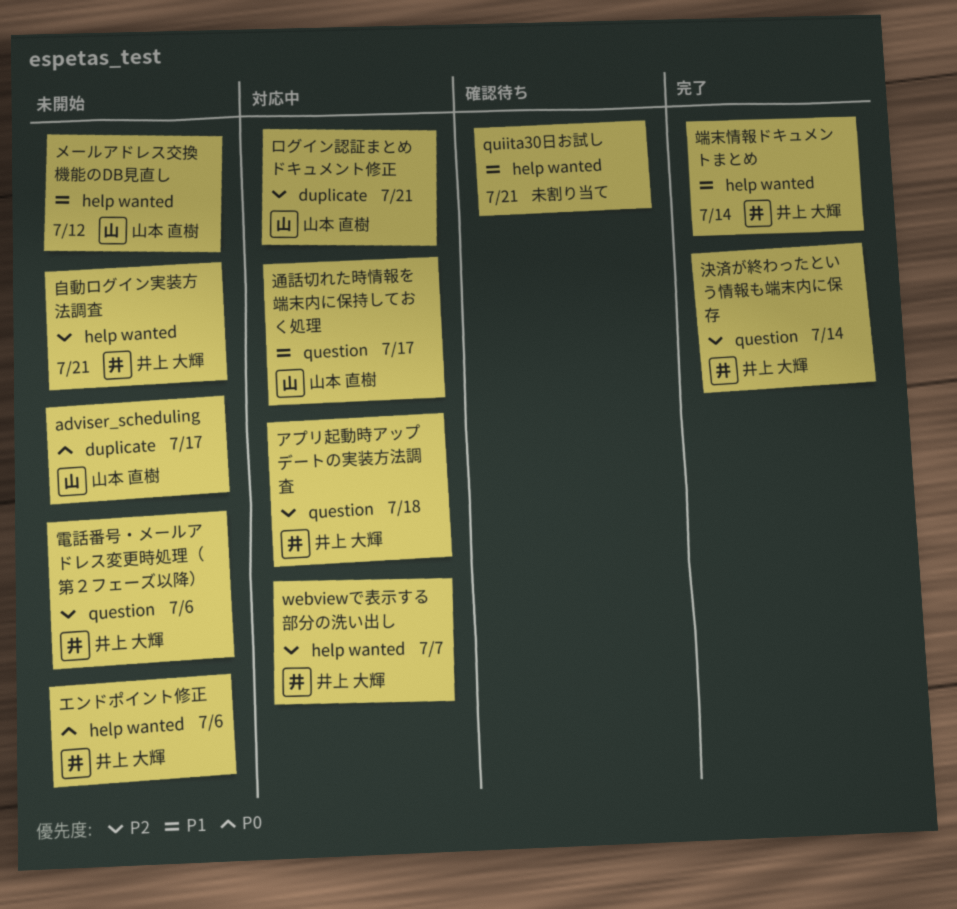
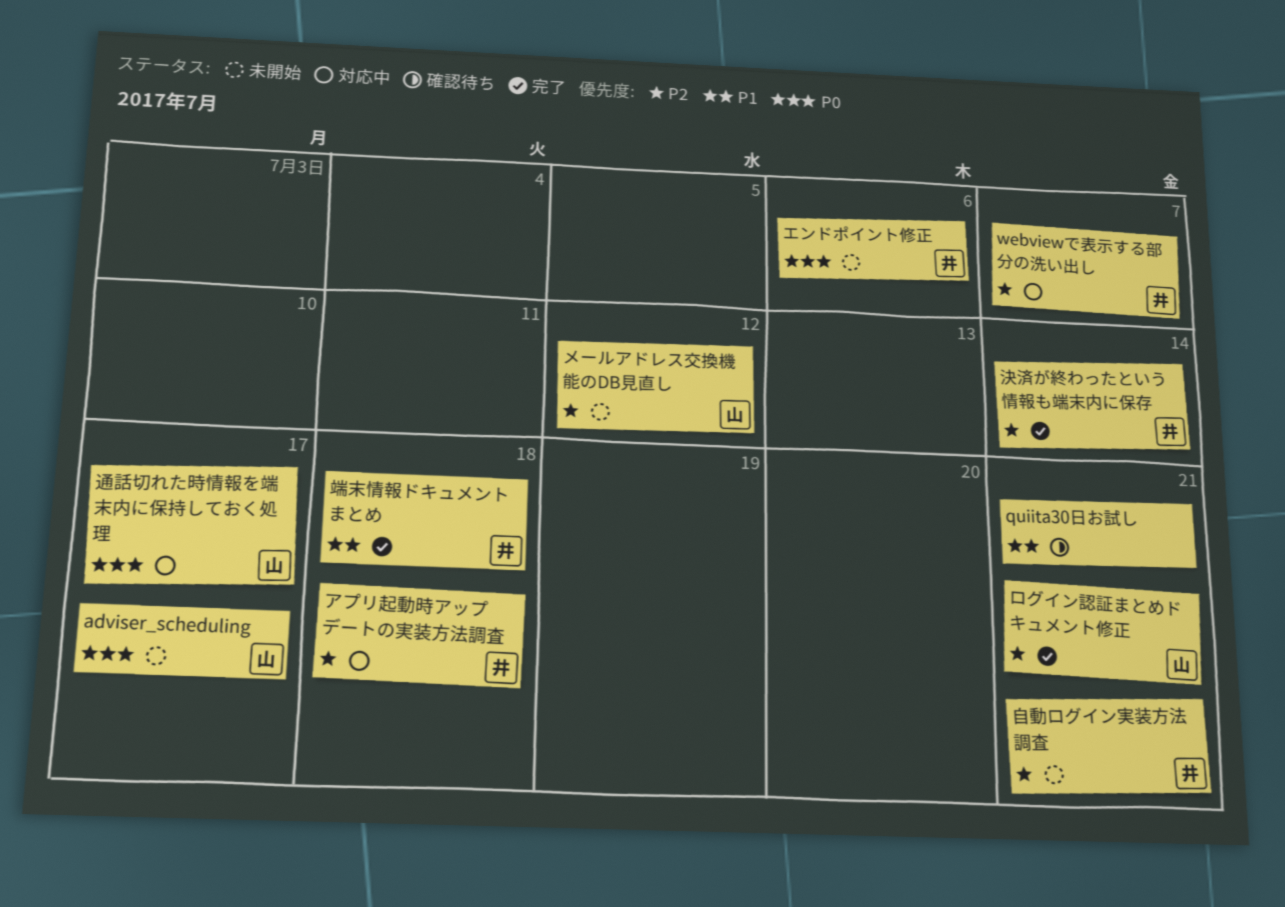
メールアドレス交換機能のDB見直し, priority: P1 -> P2
ログイン認証まとめドキュメント修正, status: 対応中 -> 完了
端末情報ドキュメントまとめ, due: Jul 14 -> Jul 18
通話切れた時情報を端末内に保持しておく処理, priority: P1 -> P0
電話番号・メールアドレス変更時処理（第２フェーズ以降）: present -> none

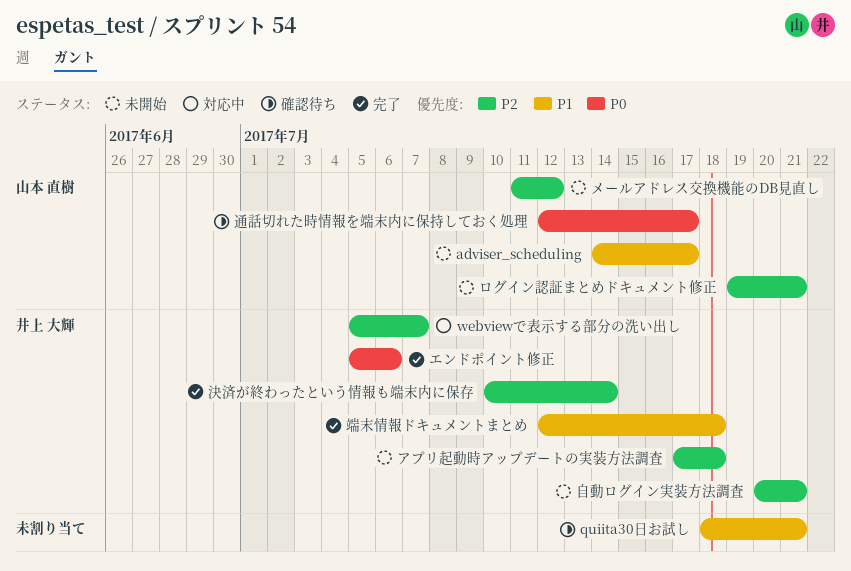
adviser_scheduling, priority: P0 -> P1
アプリ起動時アップデートの実装方法調査, status: 対応中 -> 未開始
エンドポイント修正, status: 未開始 -> 完了
ログイン認証まとめドキュメント修正, status: 完了 -> 未開始
通話切れた時情報を端末内に保持しておく処理, status: 対応中 -> 確認待ち

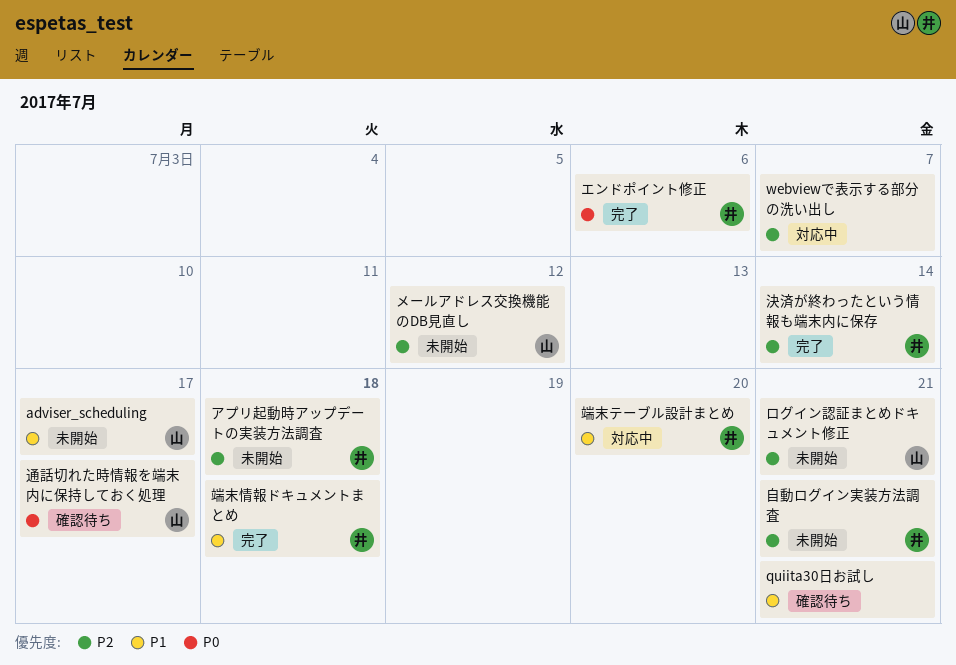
webviewで表示する部分の洗い出し, owner: 井上 大輝 -> none
端末テーブル設計まとめ: none -> present

